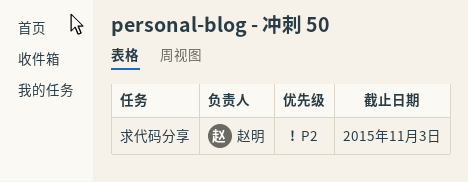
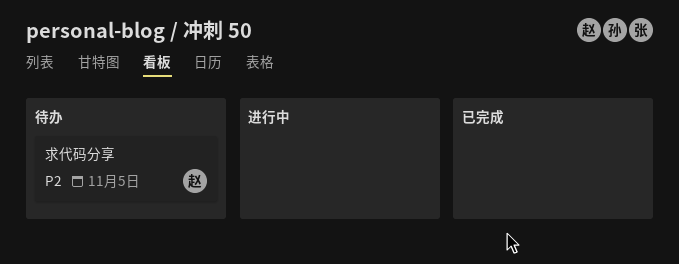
求代码分享, due: Nov 3 -> Nov 5

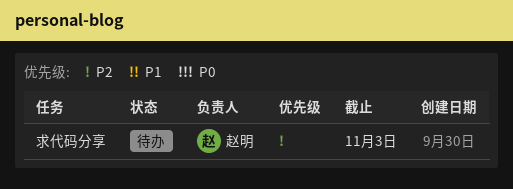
求代码分享, due: Nov 5 -> Nov 3

